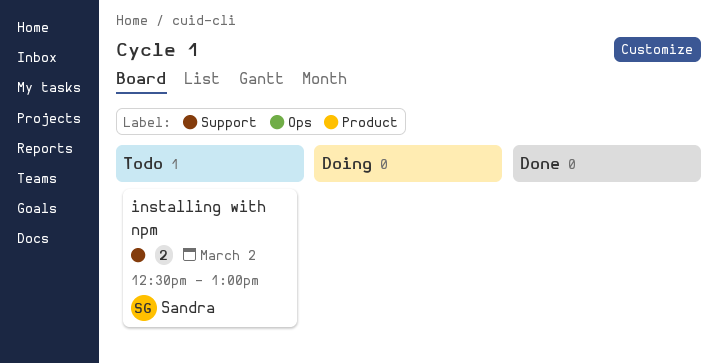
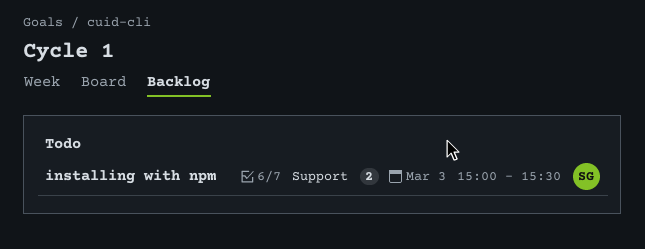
installing with npm, day: Mar 2 -> Mar 3
installing with npm, begins: 12:30 -> 15:00
installing with npm, ends: 13:00 -> 15:30

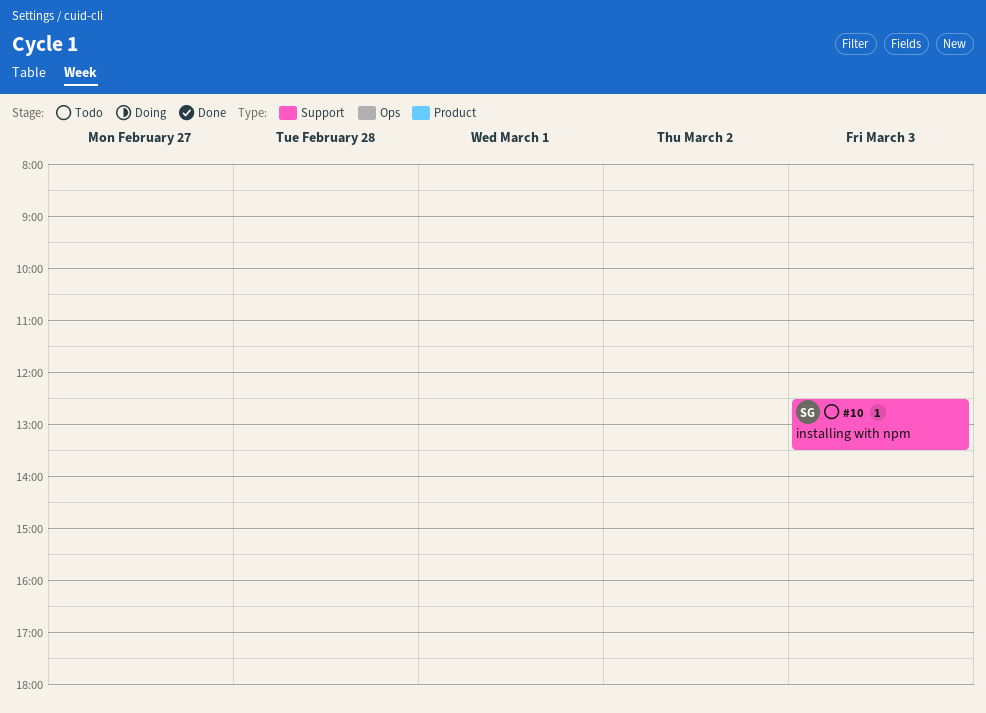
installing with npm, estimate: 2 -> 1
installing with npm, begins: 15:00 -> 12:30
installing with npm, ends: 15:30 -> 13:30

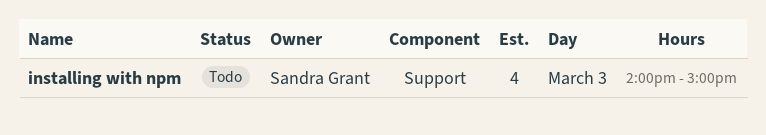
installing with npm, estimate: 1 -> 4
installing with npm, begins: 12:30 -> 14:00
installing with npm, ends: 13:30 -> 15:00

